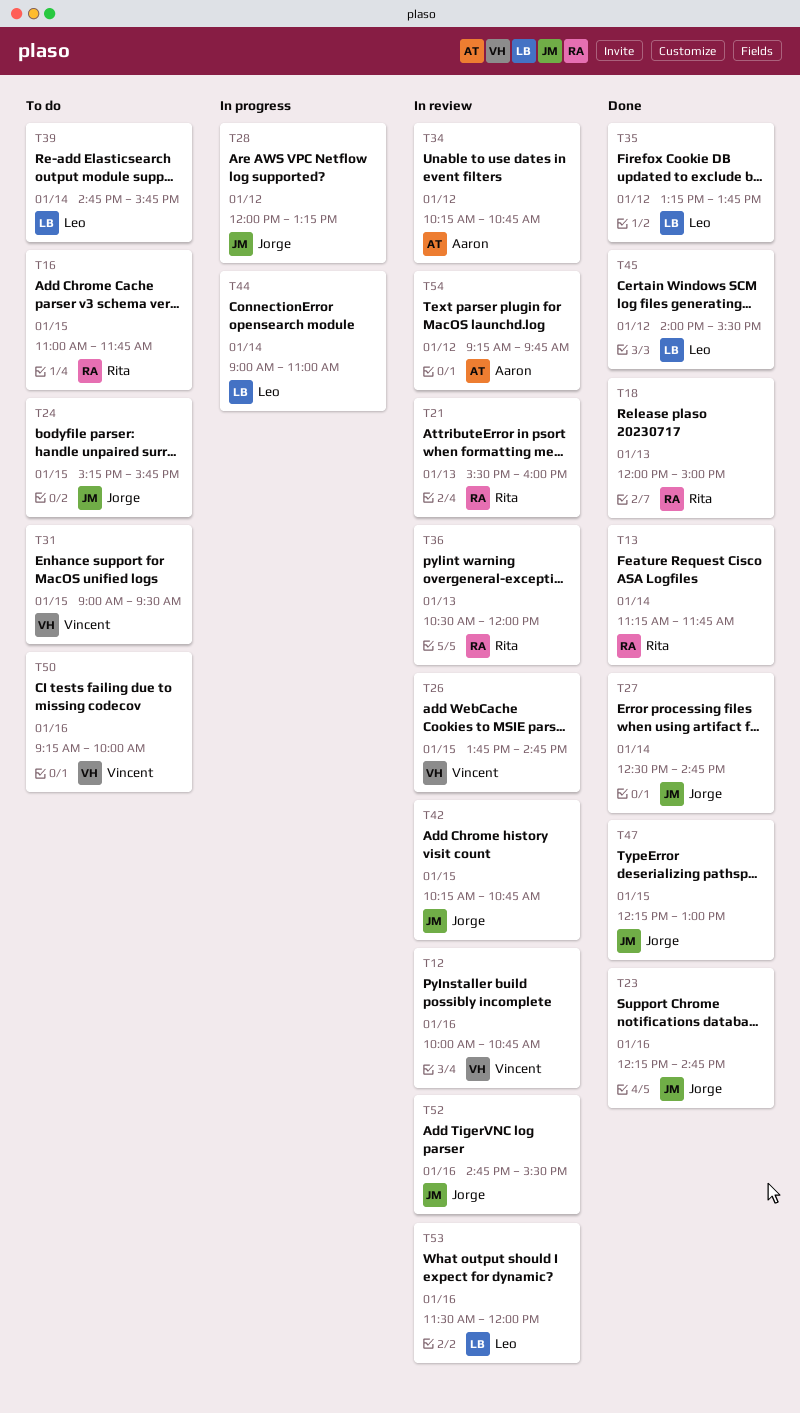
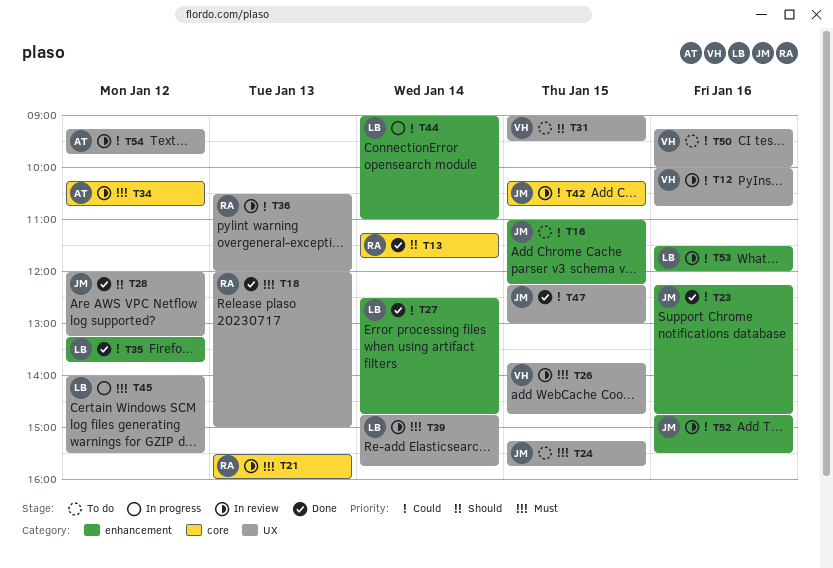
T16, owner: Rita -> Jorge
T16, ends: 11:45 -> 12:15
T27, owner: Jorge -> Leo
T28, status: In progress -> Done
T39, status: To do -> In review
T45, status: Done -> In progress

